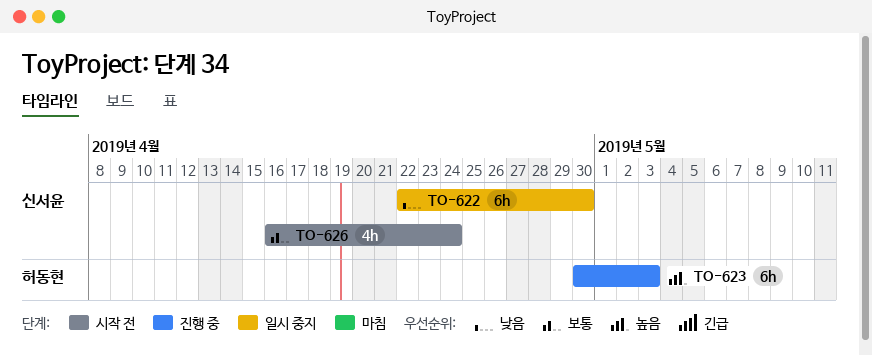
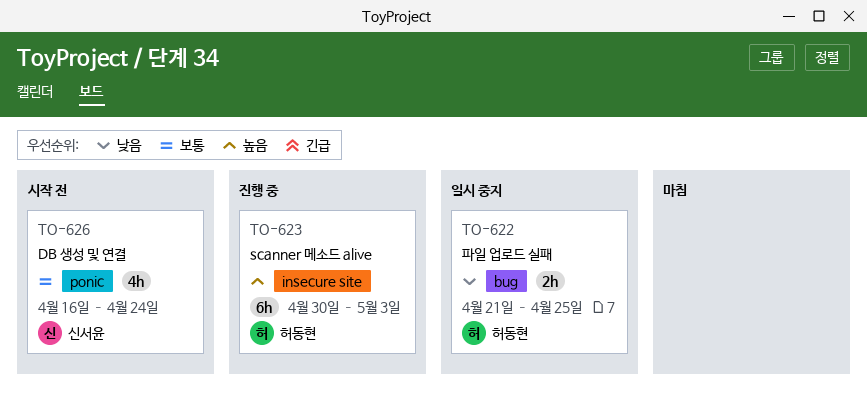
TO-622, owner: 신서윤 -> 허동현
TO-622, estimate: 6h -> 2h
TO-622, start: Apr 22 -> Apr 21
TO-622, due: Apr 30 -> Apr 25

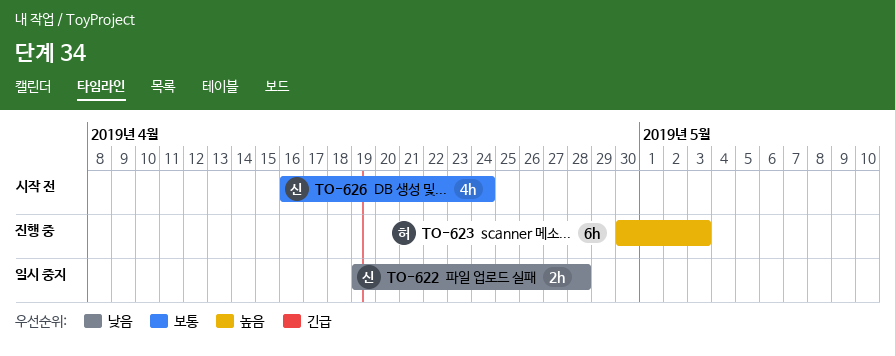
TO-622, owner: 허동현 -> 신서윤
TO-622, start: Apr 21 -> Apr 19
TO-622, due: Apr 25 -> Apr 28

